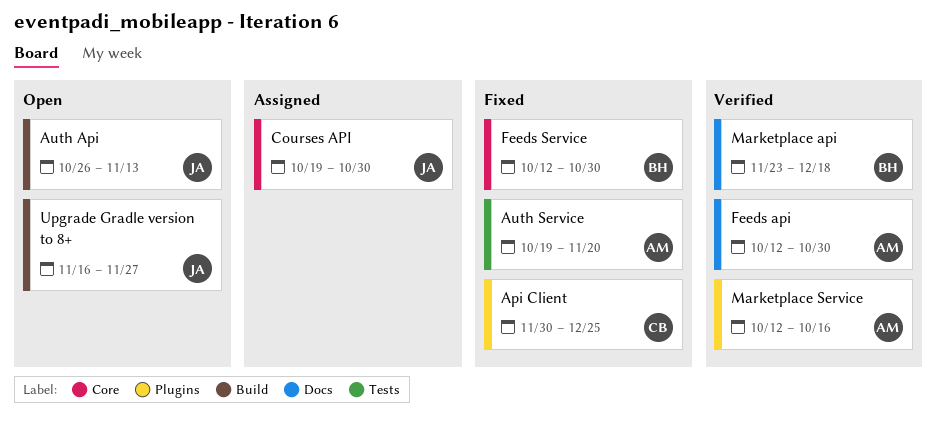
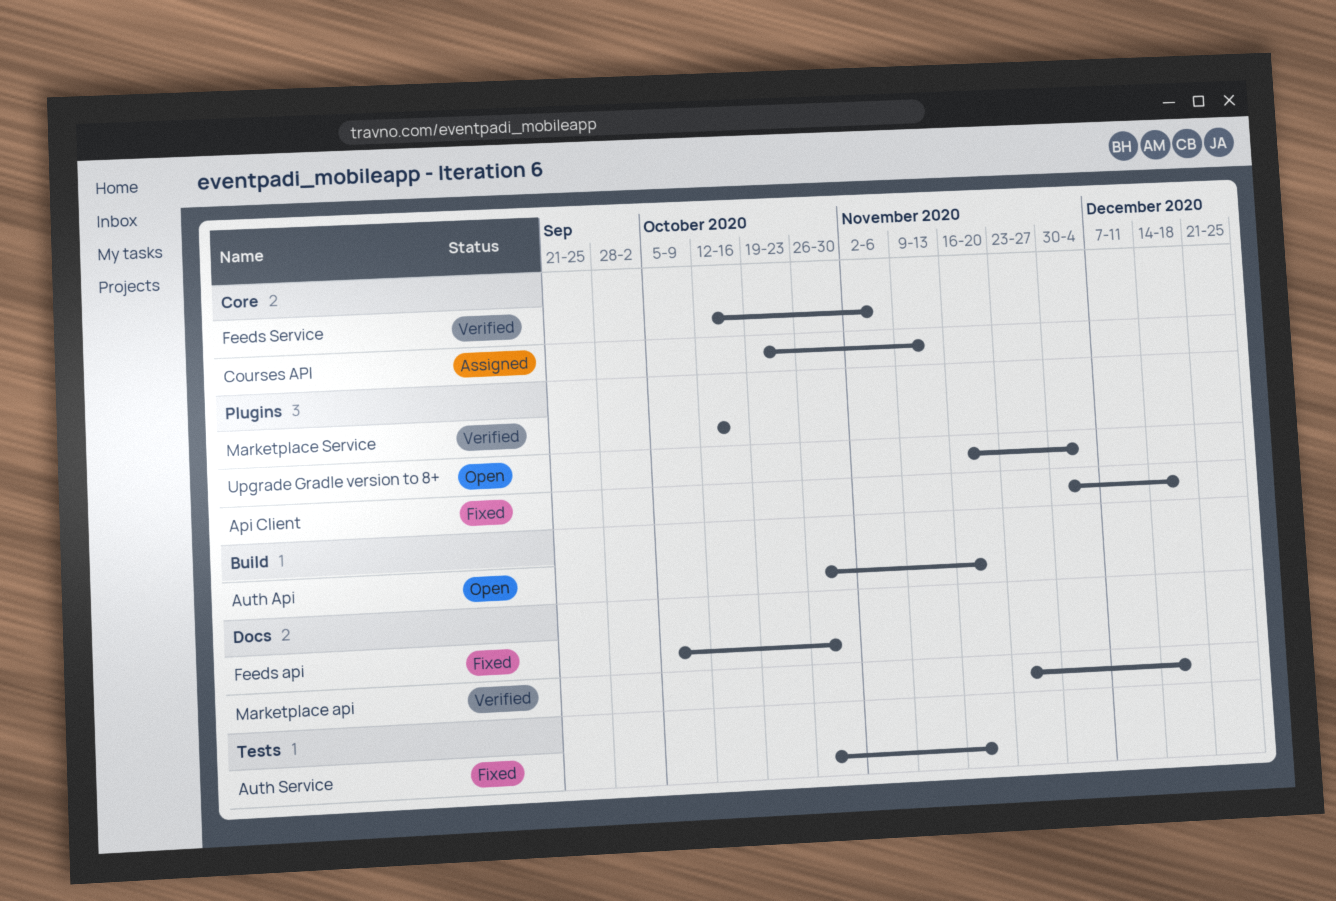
Api Client, due: Dec 25 -> Dec 18
Auth Api, due: Nov 13 -> Nov 20
Auth Service, start: Oct 19 -> Oct 26
Courses API, due: Oct 30 -> Nov 13
Feeds api, status: Verified -> Fixed
Feeds api, start: Oct 12 -> Oct 5
Feeds Service, status: Fixed -> Verified
Feeds Service, due: Oct 30 -> Nov 6
Upgrade Gradle version to 8+, label: Build -> Plugins
Upgrade Gradle version to 8+, due: Nov 27 -> Dec 4

